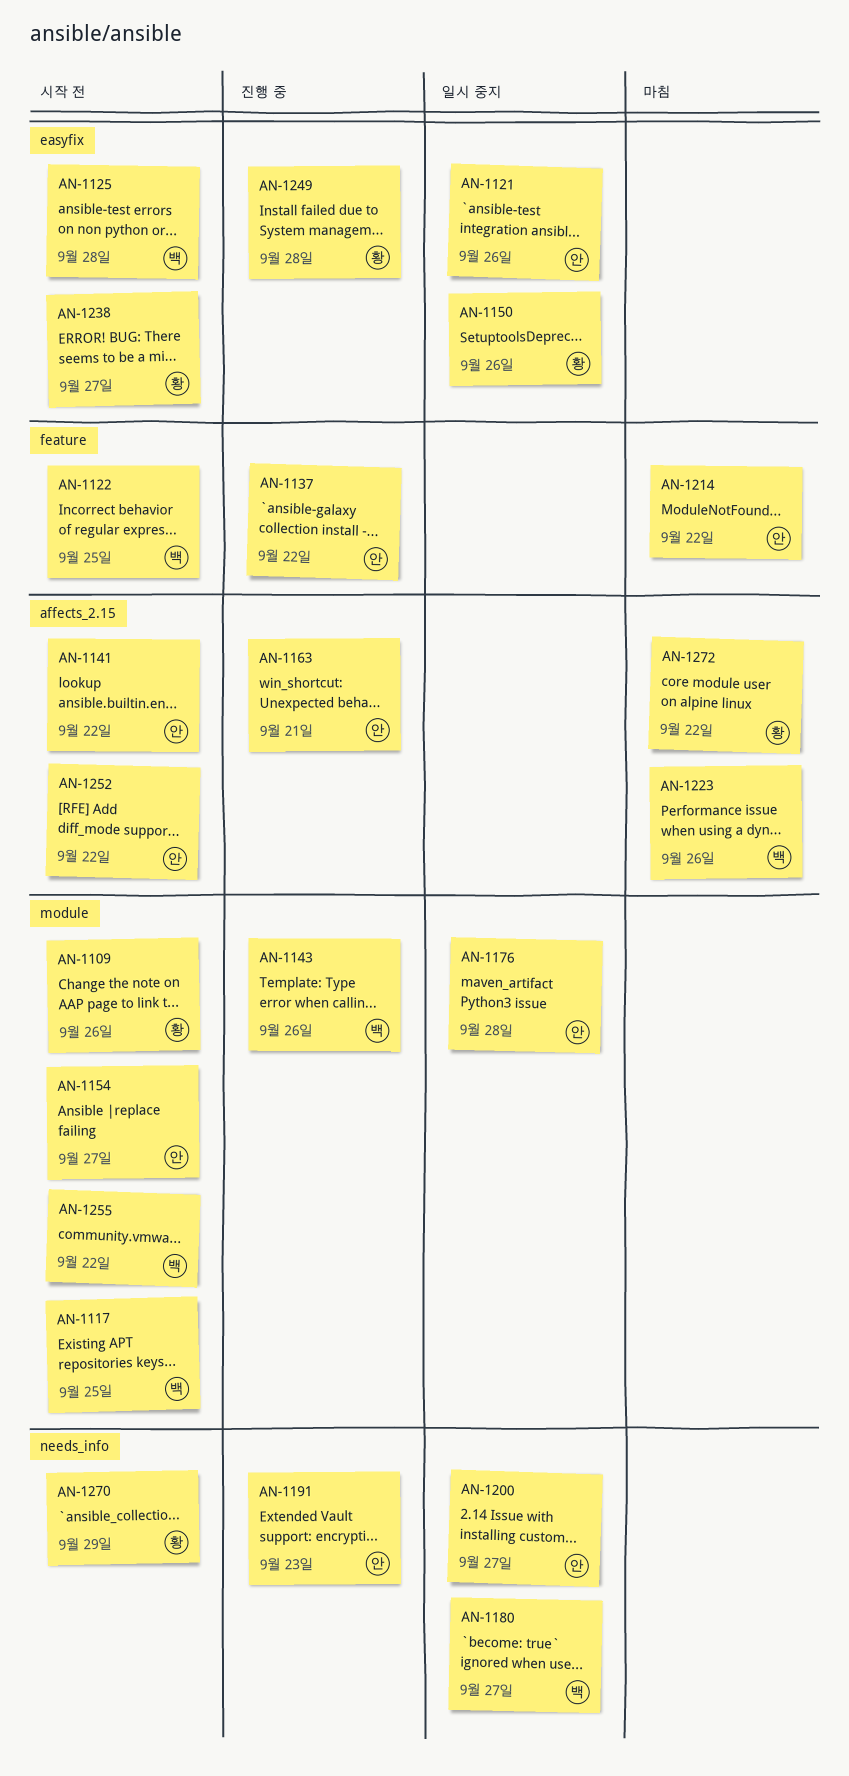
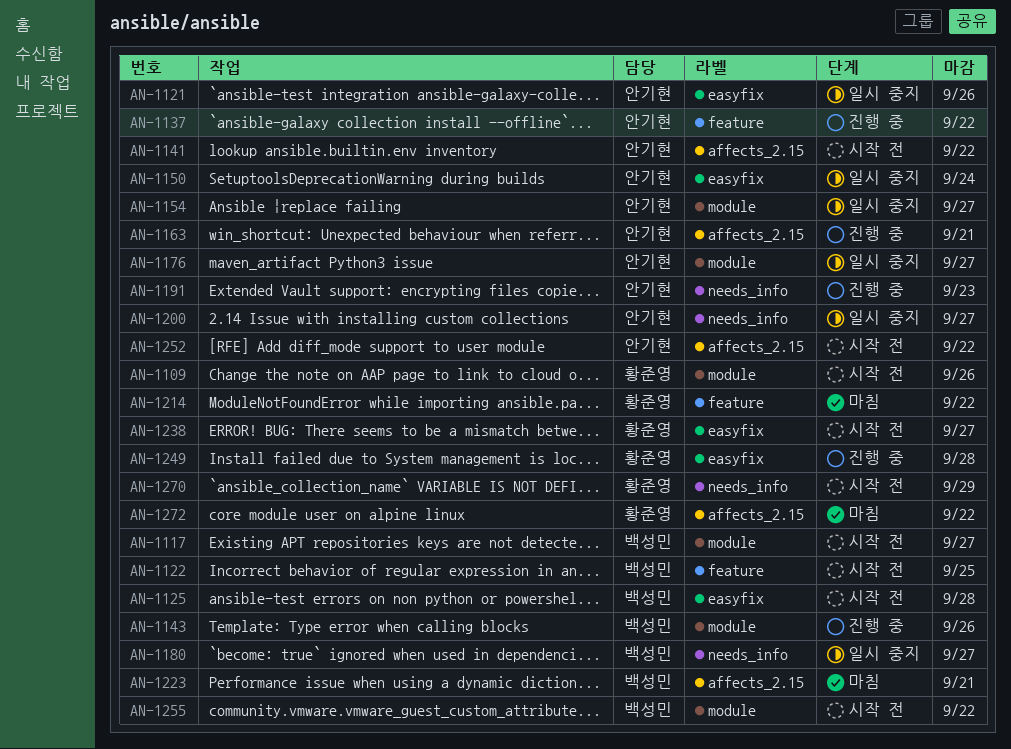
AN-1117, due: Sep 25 -> Sep 27
AN-1150, owner: 황준영 -> 안기현
AN-1150, due: Sep 26 -> Sep 24
AN-1154, status: 시작 전 -> 일시 중지
AN-1176, due: Sep 28 -> Sep 27
AN-1214, owner: 안기현 -> 황준영
AN-1223, due: Sep 26 -> Sep 21

